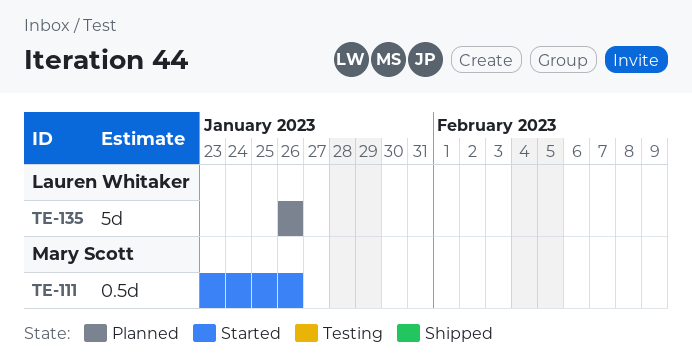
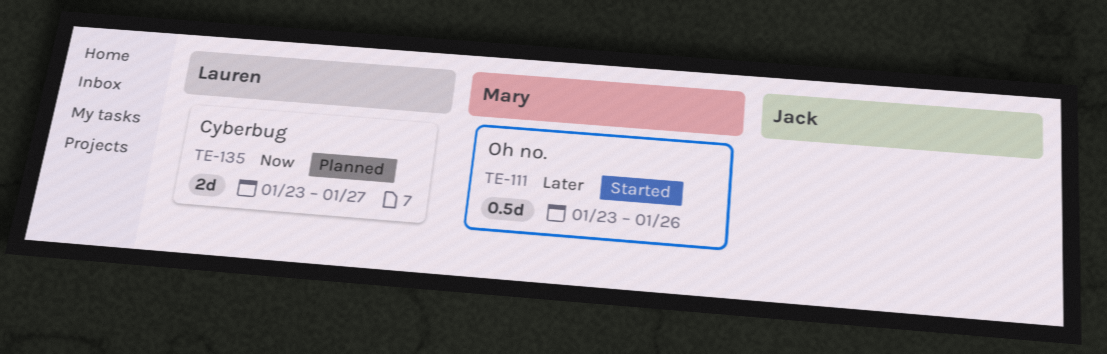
TE-135, estimate: 5d -> 2d
TE-135, start: Jan 26 -> Jan 23
TE-135, due: Jan 26 -> Jan 27

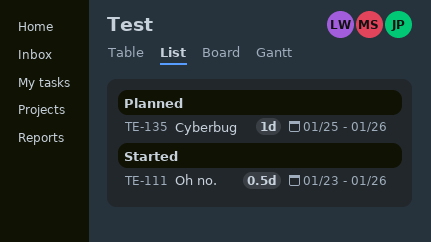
TE-135, estimate: 2d -> 1d
TE-135, start: Jan 23 -> Jan 25
TE-135, due: Jan 27 -> Jan 26

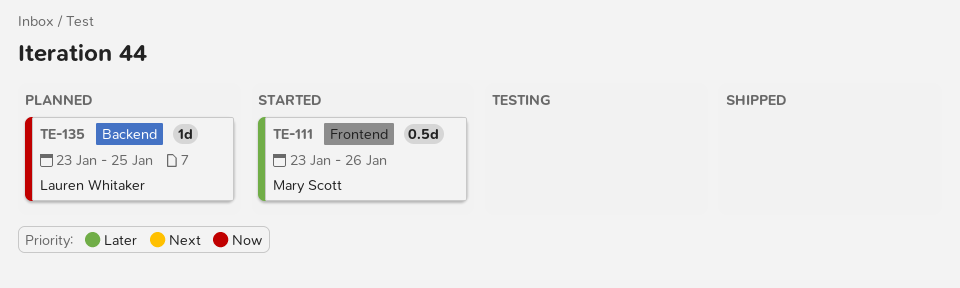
TE-135, start: Jan 25 -> Jan 23
TE-135, due: Jan 26 -> Jan 25

